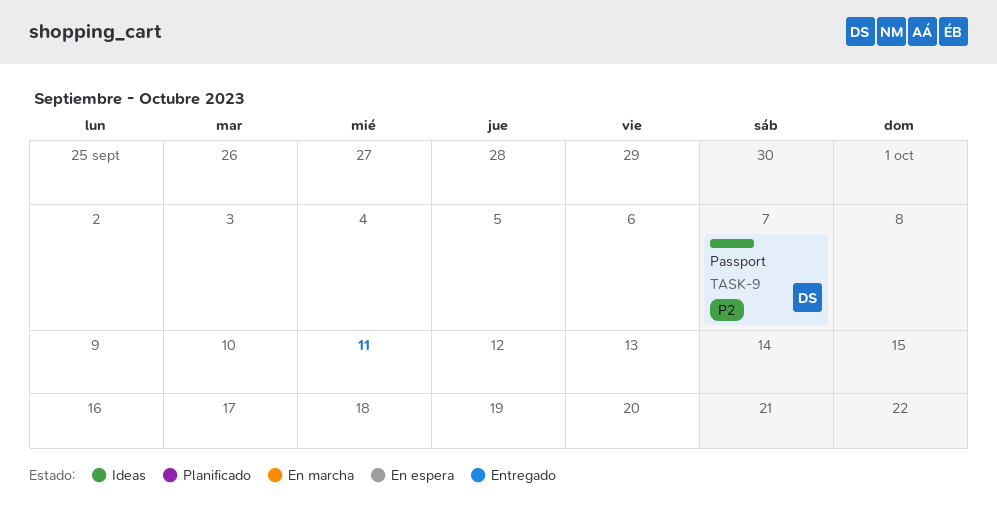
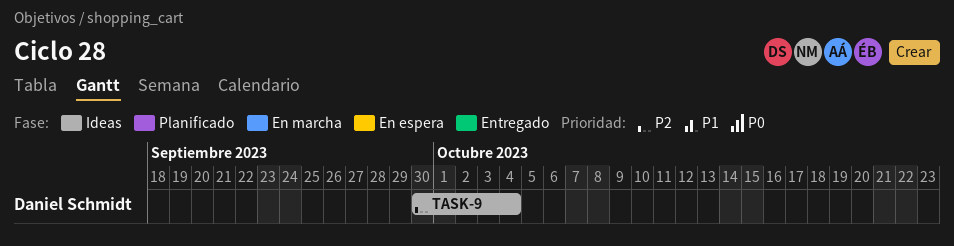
TASK-9, due: Oct 7 -> Oct 4

